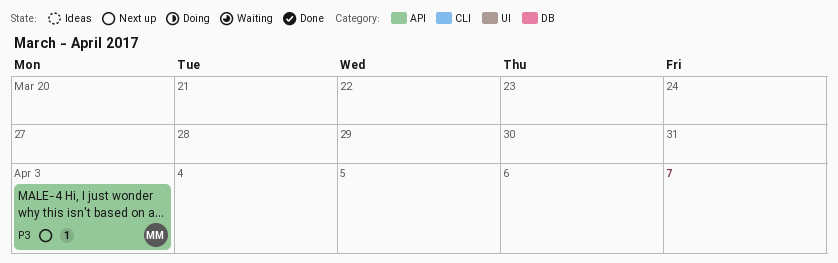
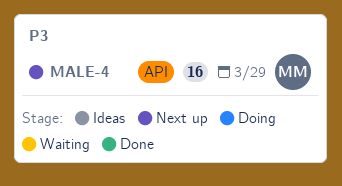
MALE-4, estimate: 1 -> 16
MALE-4, due: Apr 3 -> Mar 29

